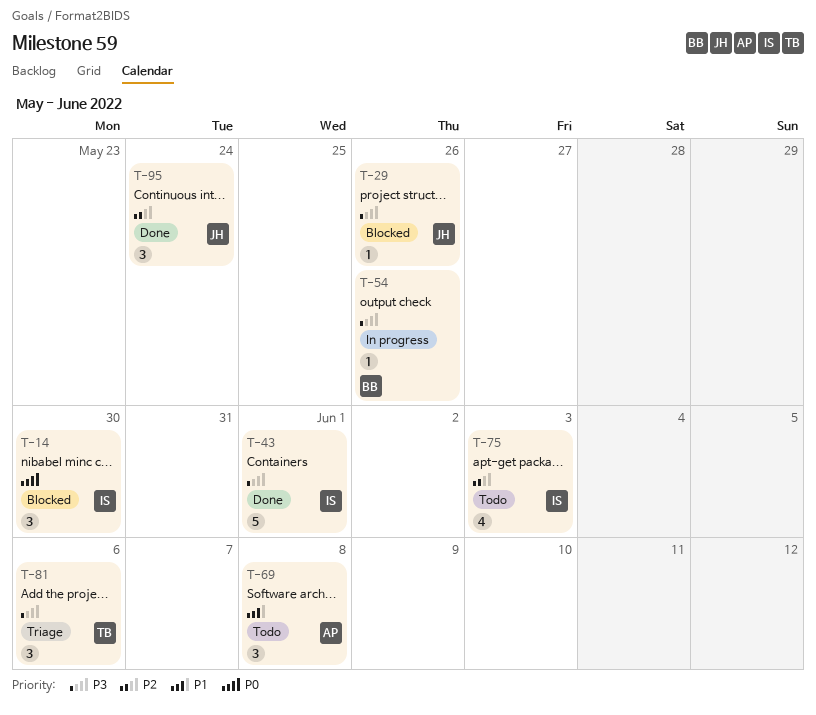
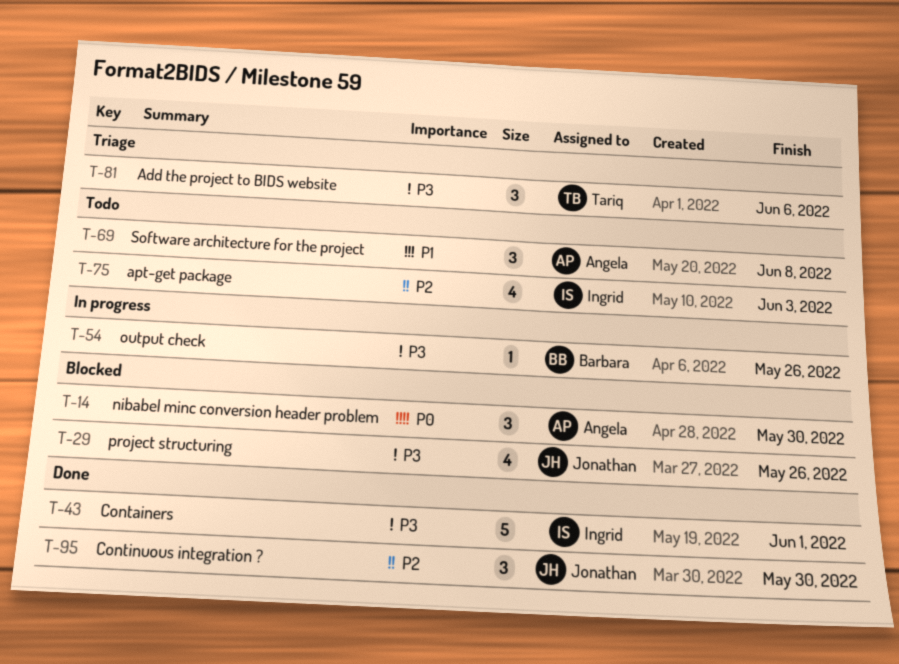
T-14, owner: Ingrid -> Angela
T-29, estimate: 1 -> 4
T-95, due: May 24 -> May 30

